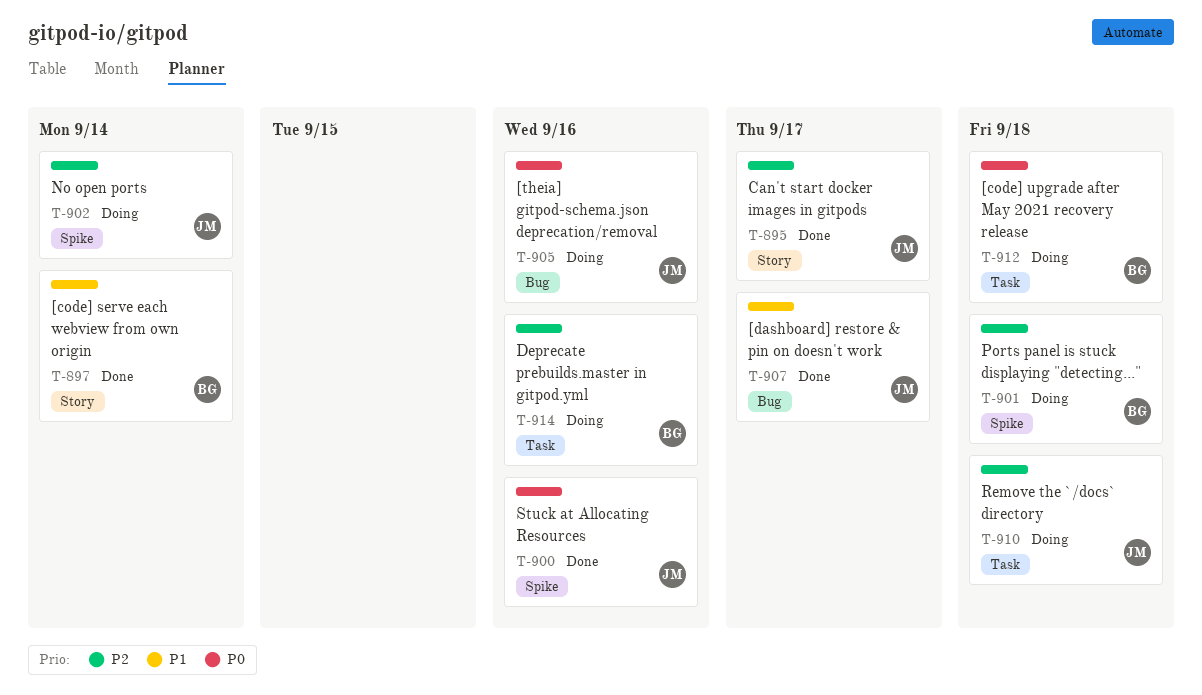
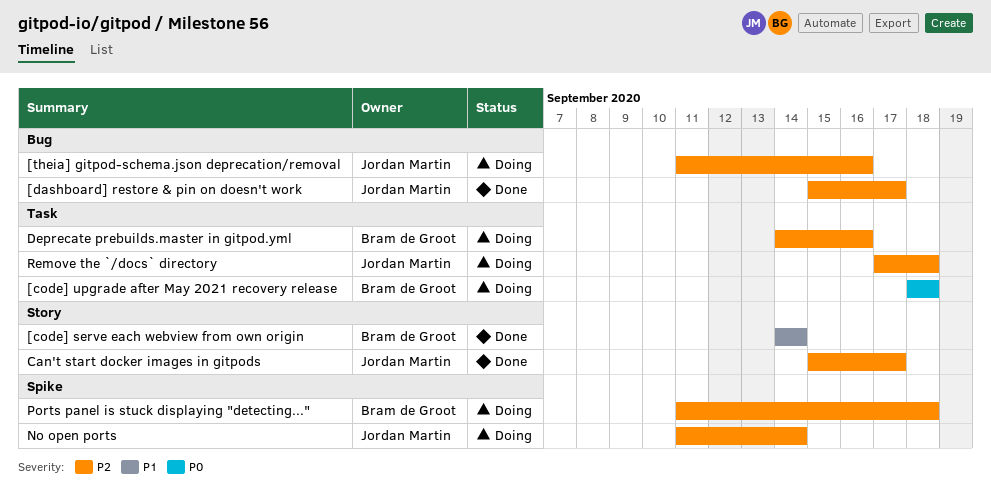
[dashboard] restore & pin on doesn't work, priority: P1 -> P2
[theia] gitpod-schema.json deprecation/removal, priority: P0 -> P2
Stuck at Allocating Resources: present -> none

